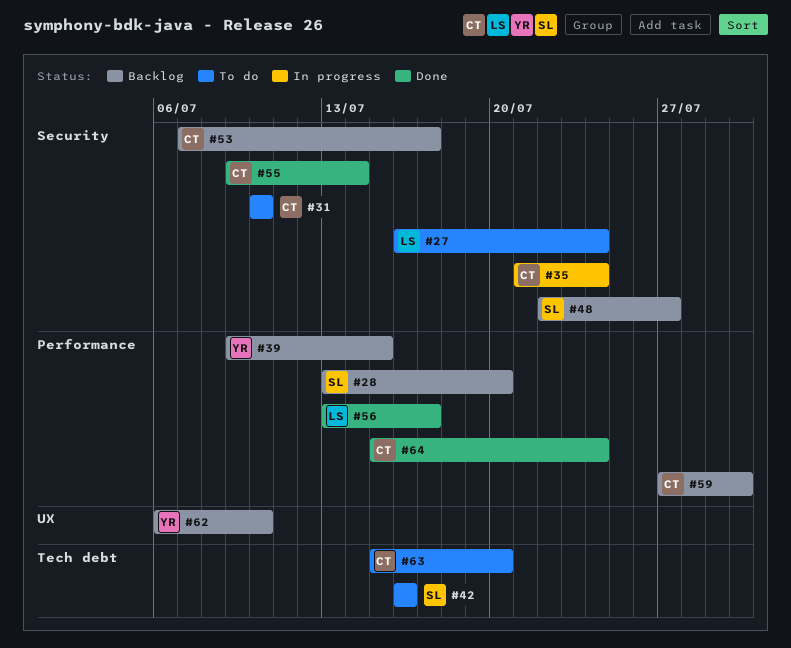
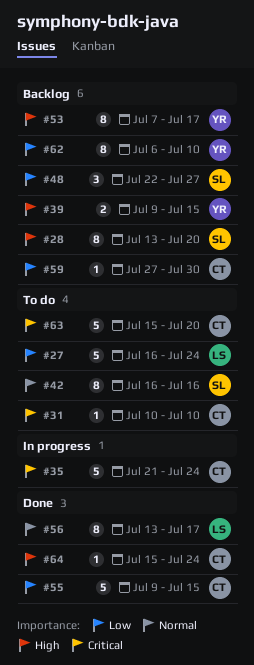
#53, owner: CT -> YR
#55, due: Jul 14 -> Jul 15

